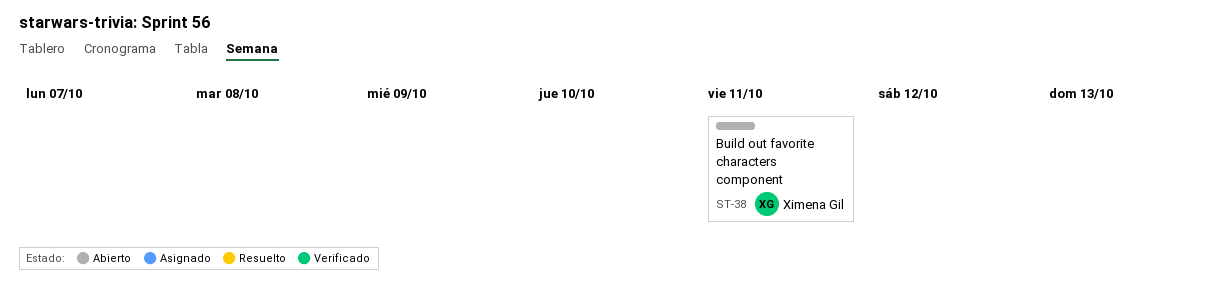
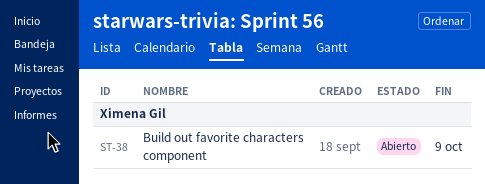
ST-38, due: Oct 11 -> Oct 9

